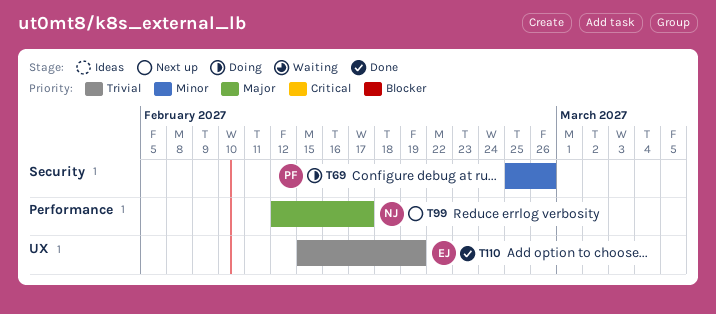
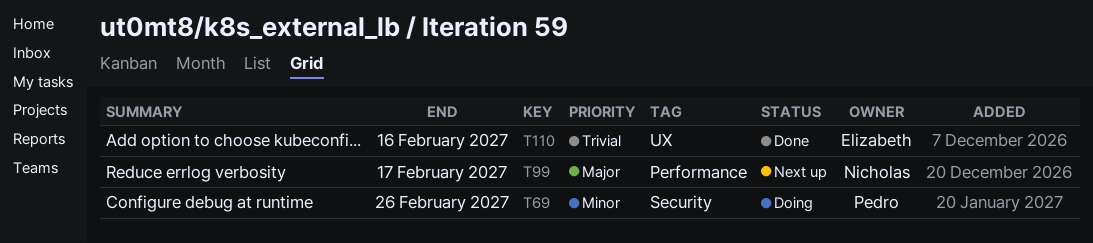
T110, due: Feb 19 -> Feb 16

